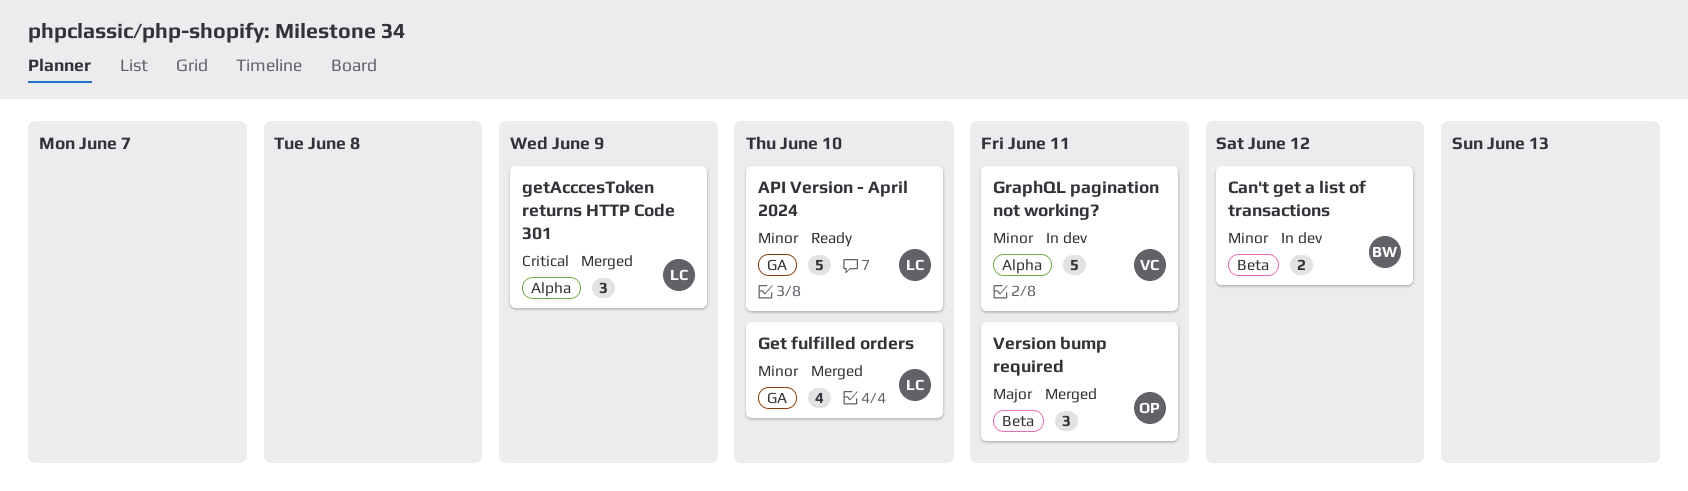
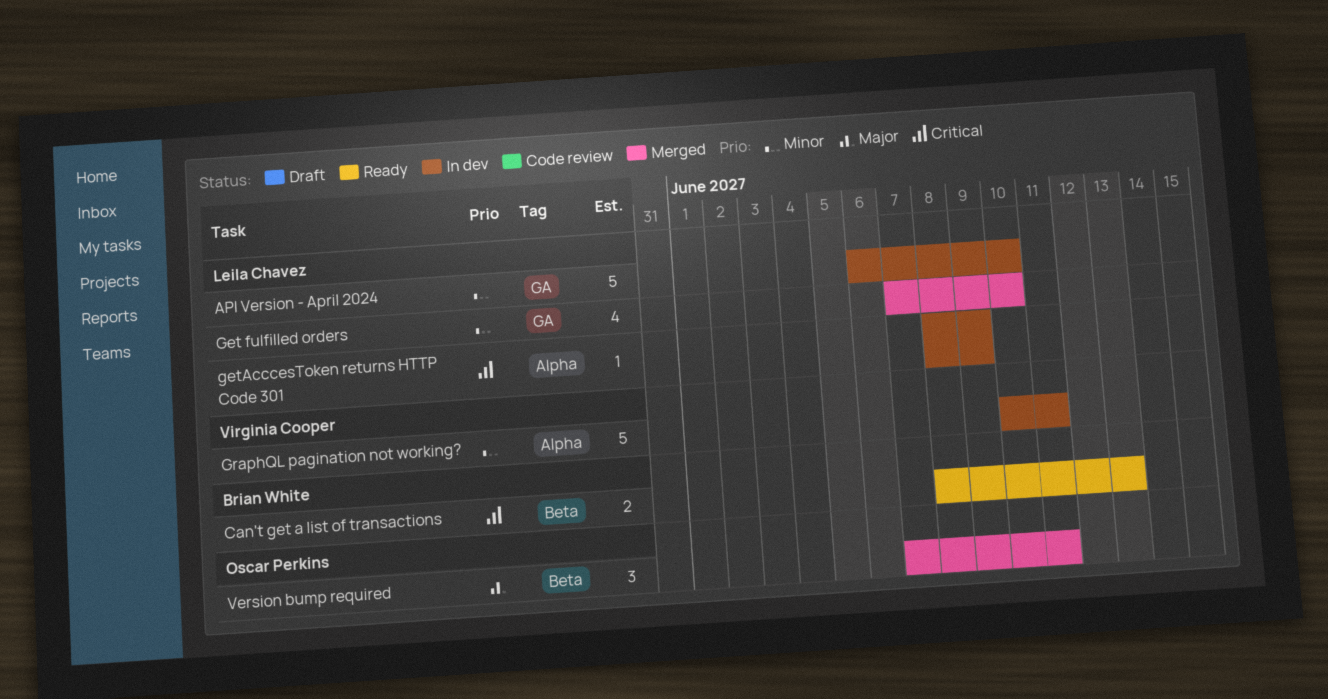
API Version - April 2024, status: Ready -> In dev
Can't get a list of transactions, status: In dev -> Ready
Can't get a list of transactions, priority: Minor -> Critical
Can't get a list of transactions, due: Jun 12 -> Jun 13
getAcccesToken returns HTTP Code 301, status: Merged -> In dev
getAcccesToken returns HTTP Code 301, estimate: 3 -> 1

